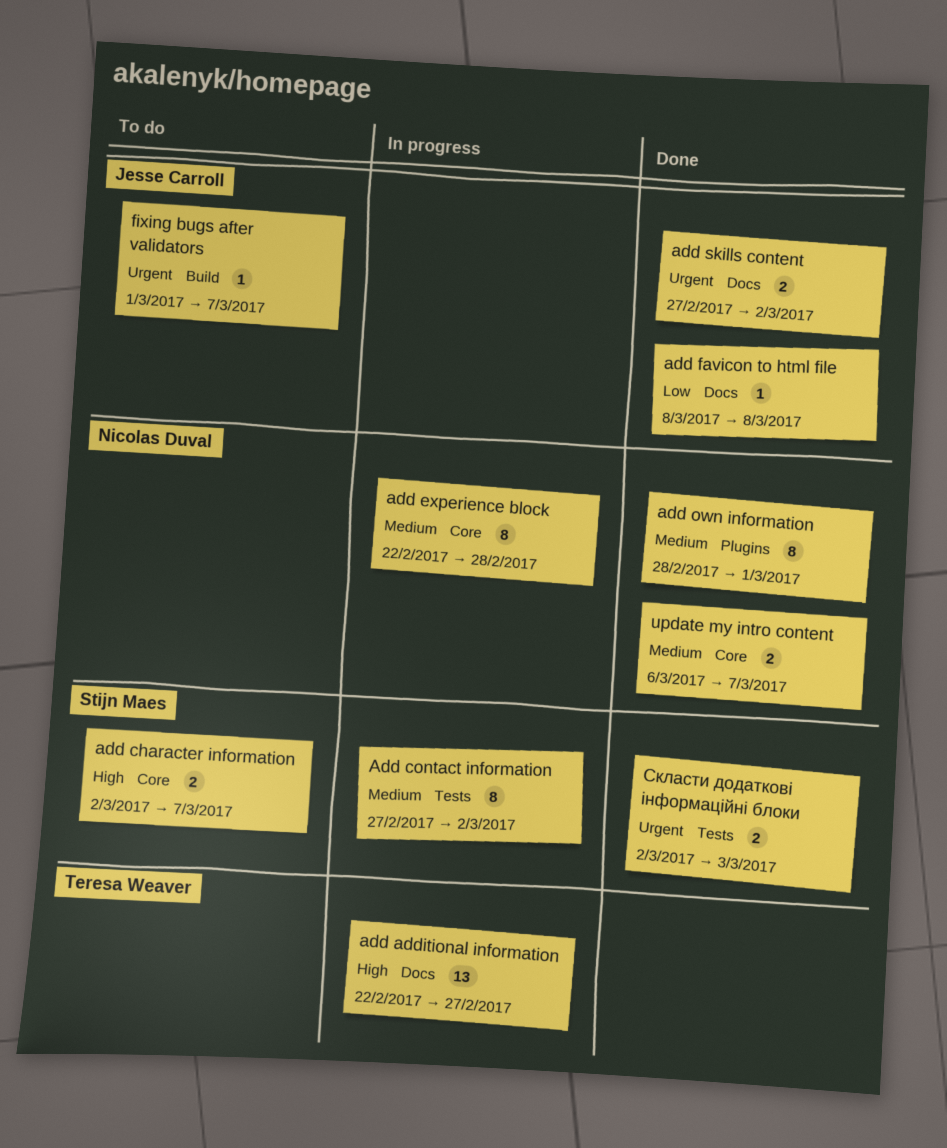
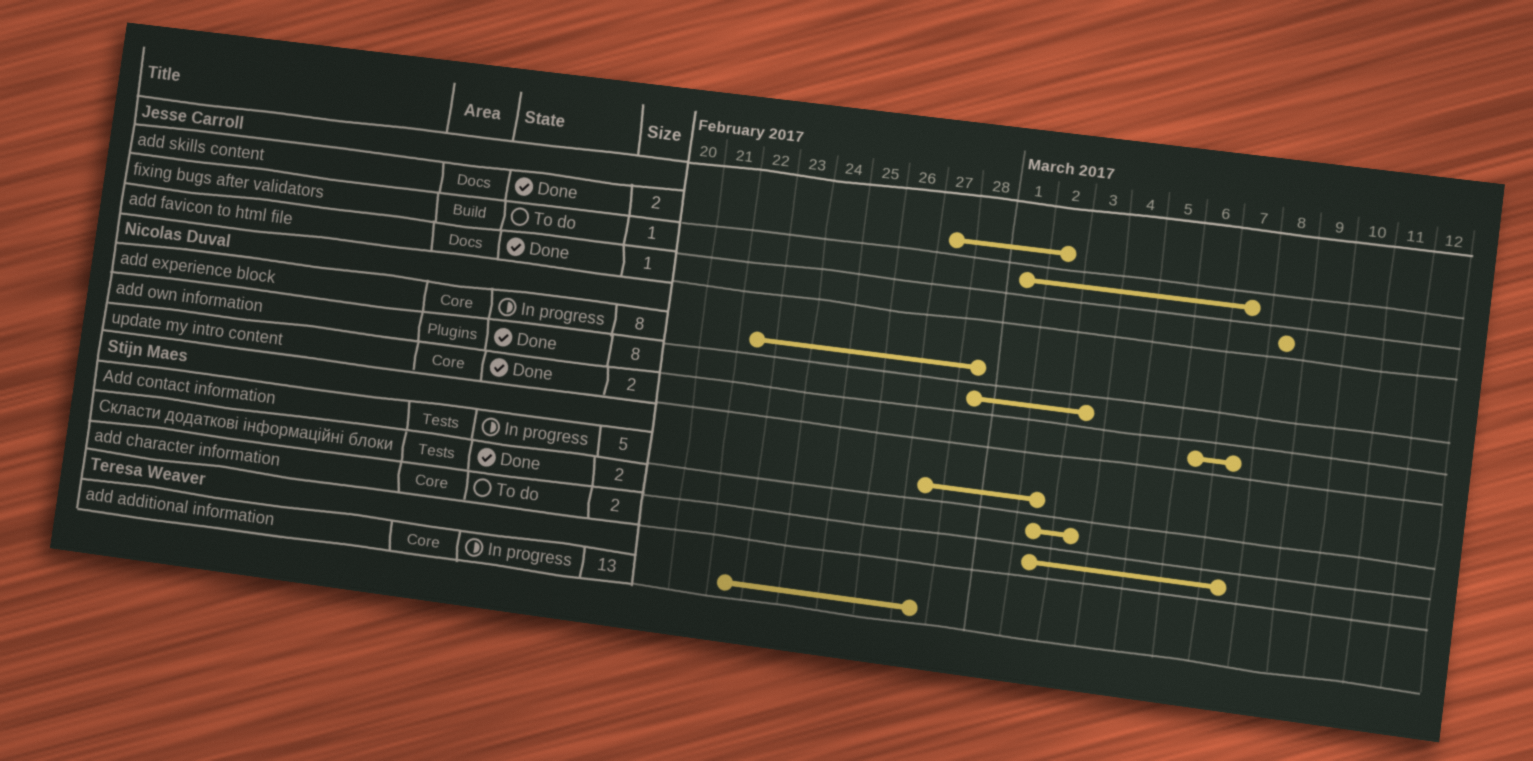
add additional information, label: Docs -> Core
Add contact information, estimate: 8 -> 5
add own information, due: Mar 1 -> Mar 3

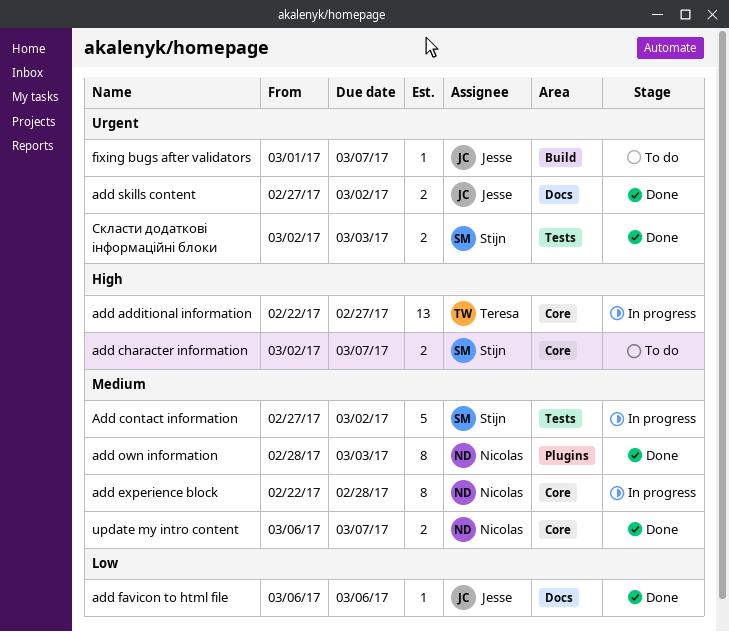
add favicon to html file, start: Mar 8 -> Mar 6
add favicon to html file, due: Mar 8 -> Mar 6

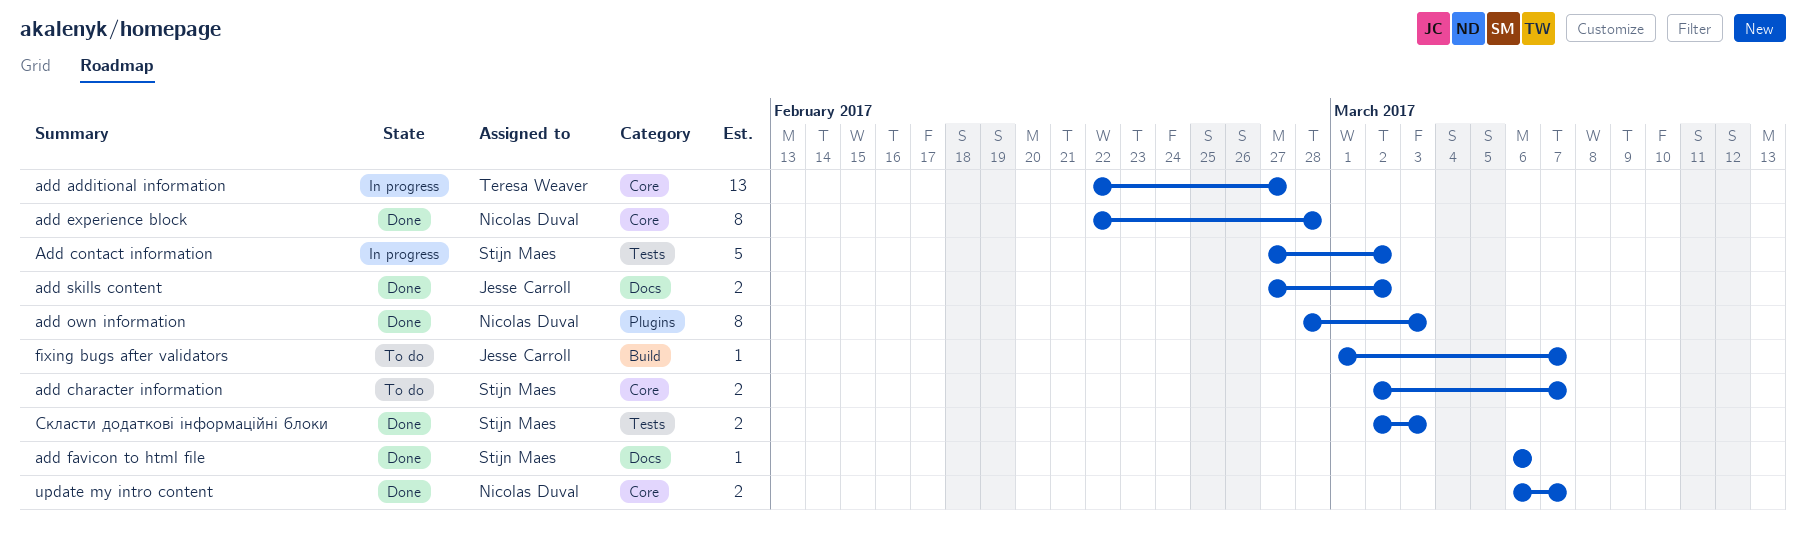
add experience block, status: In progress -> Done
add favicon to html file, owner: Jesse Carroll -> Stijn Maes

